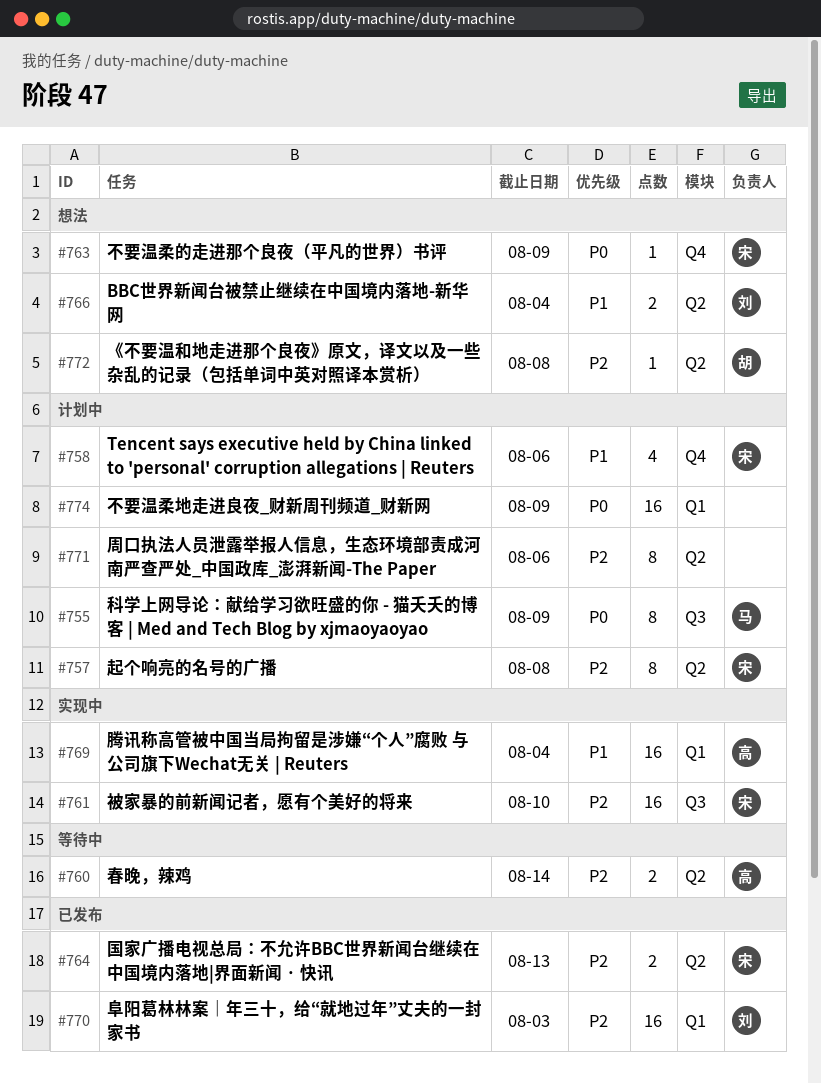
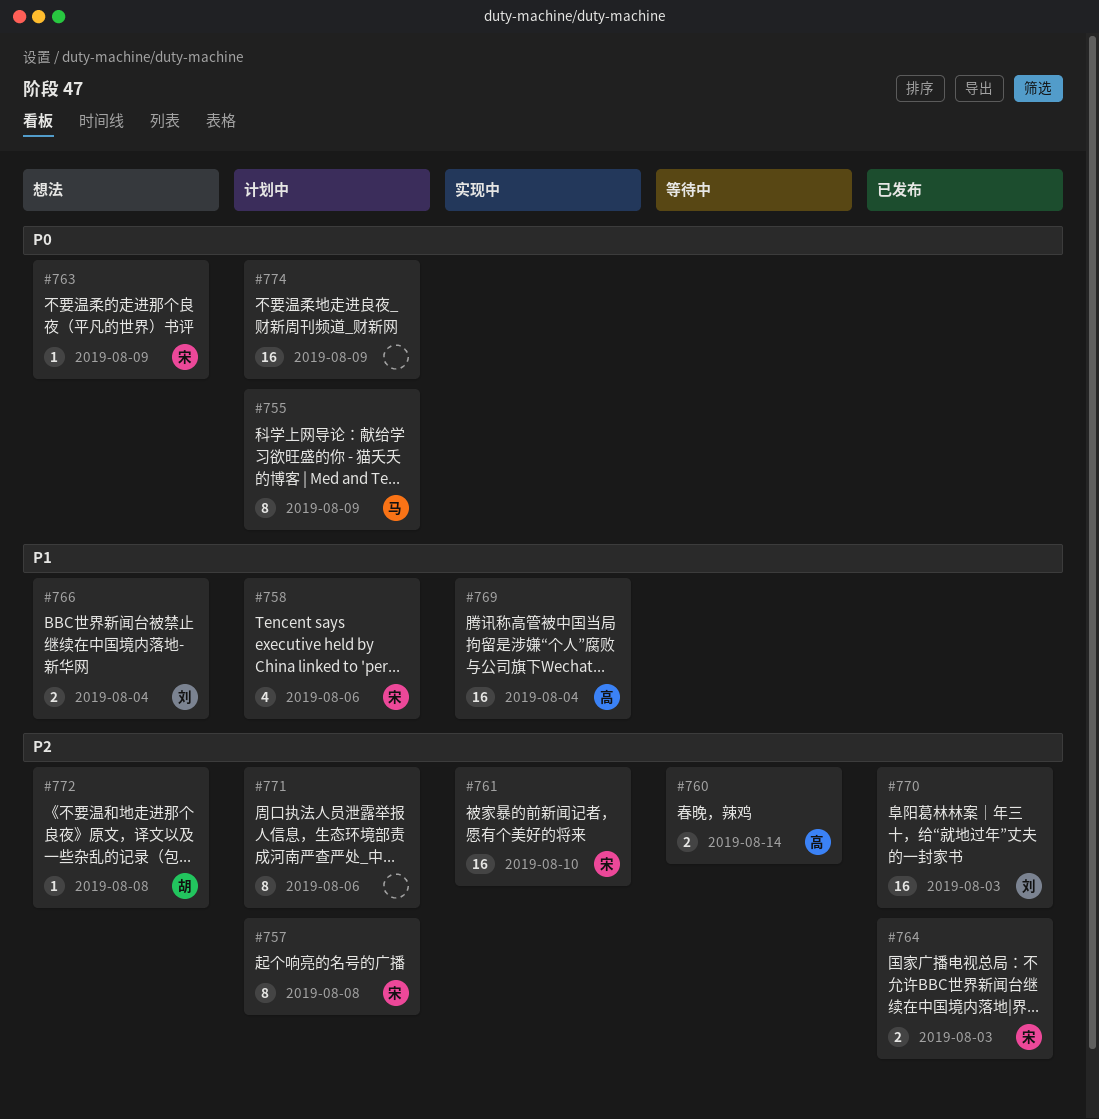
#764, due: Aug 13 -> Aug 3

